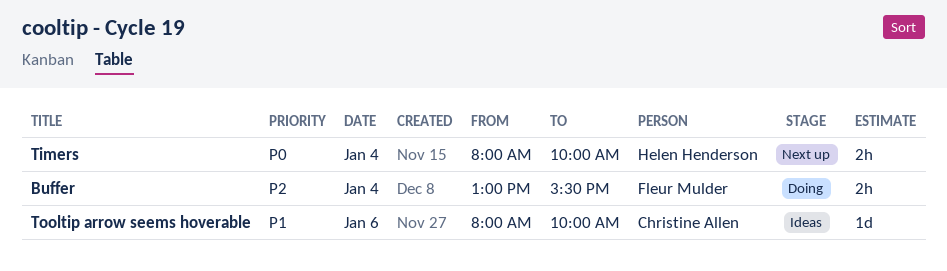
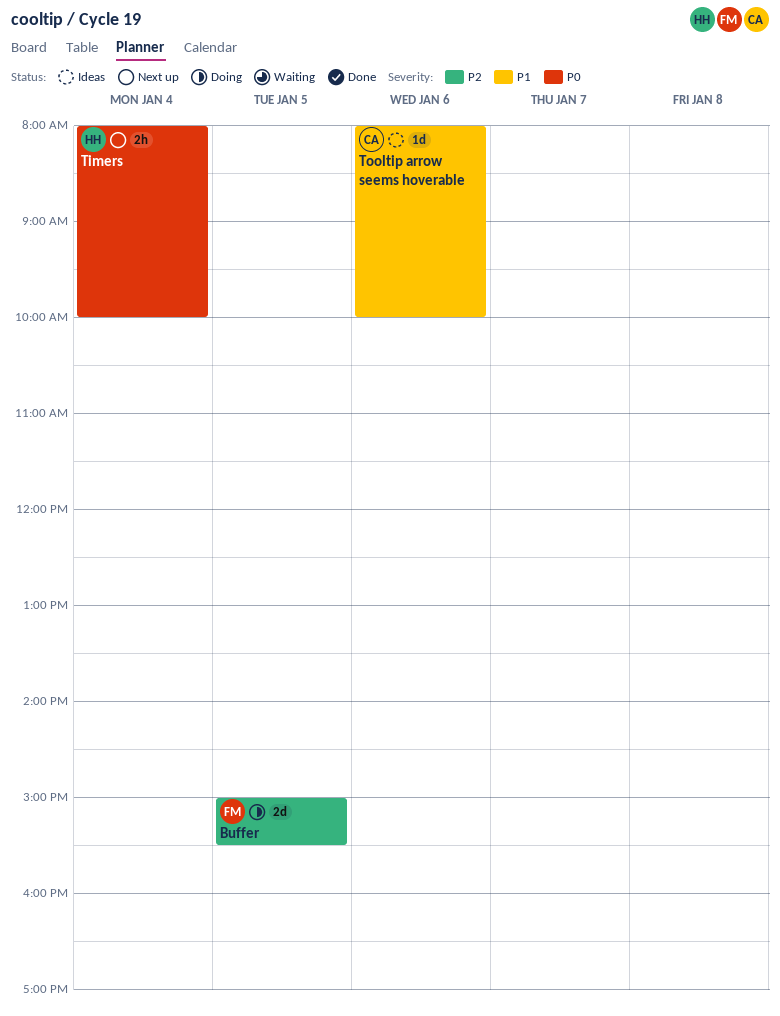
Buffer, estimate: 2h -> 2d
Buffer, day: Jan 4 -> Jan 5
Buffer, begins: 13:00 -> 15:00

